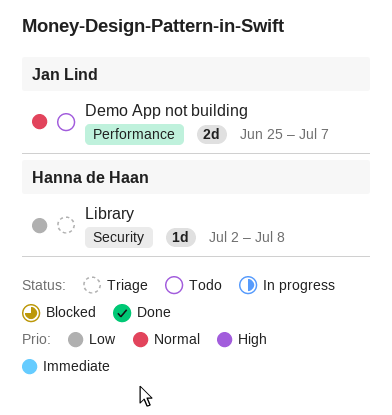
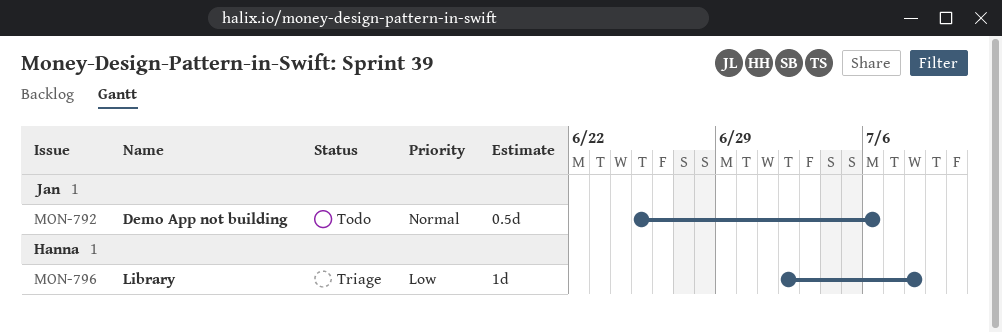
Demo App not building, estimate: 2d -> 0.5d
Demo App not building, due: Jul 7 -> Jul 6

